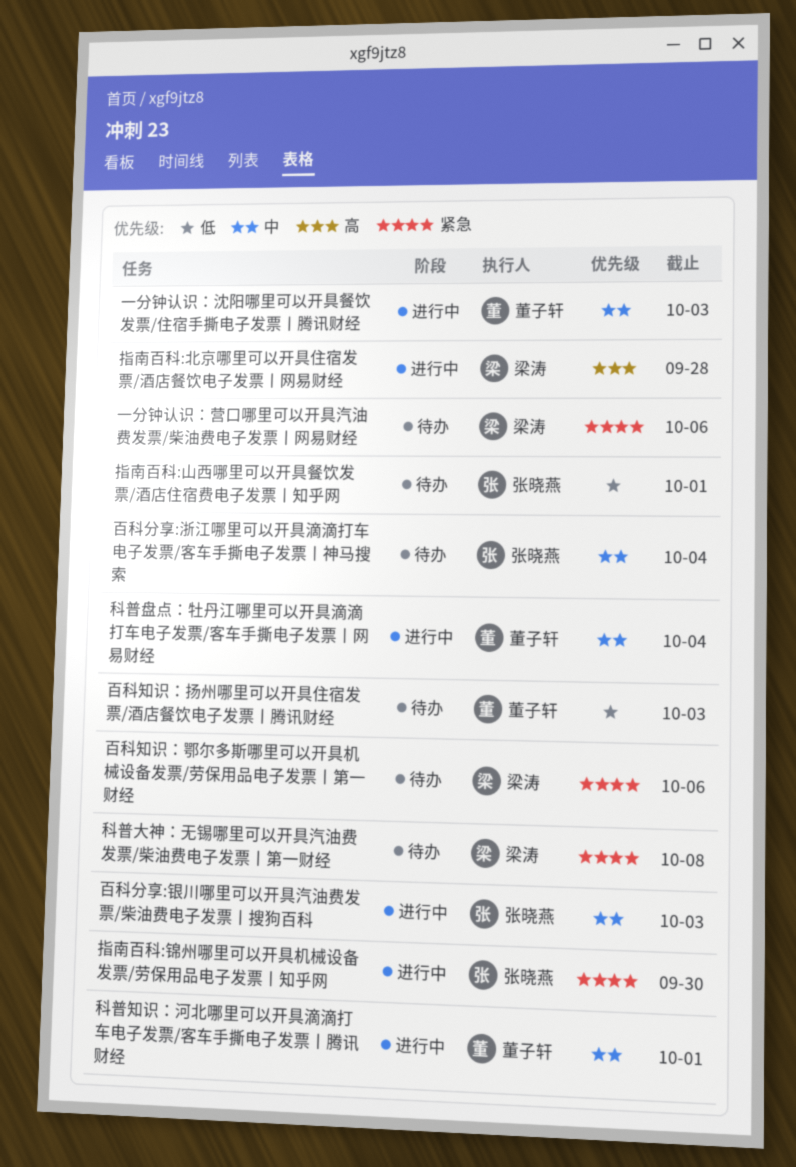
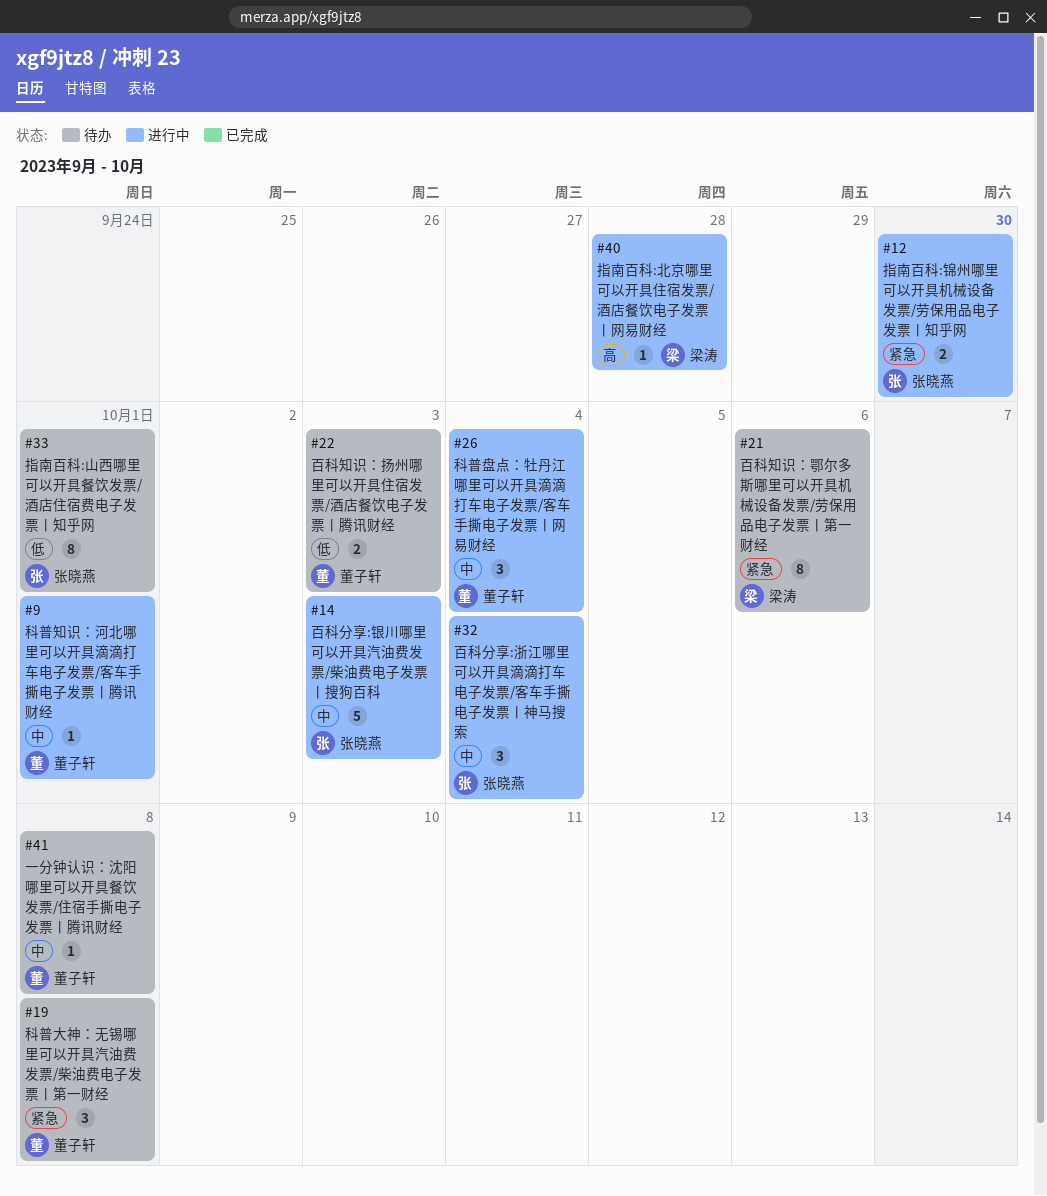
一分钟认识：沈阳哪里可以开具餐饮发票/住宿手撕电子发票丨腾讯财经, status: 进行中 -> 待办
一分钟认识：沈阳哪里可以开具餐饮发票/住宿手撕电子发票丨腾讯财经, due: Oct 3 -> Oct 8
一分钟认识：营口哪里可以开具汽油费发票/柴油费电子发票丨网易财经: present -> none
百科分享:浙江哪里可以开具滴滴打车电子发票/客车手撕电子发票丨神马搜索, status: 待办 -> 进行中
科普大神：无锡哪里可以开具汽油费发票/柴油费电子发票丨第一财经, owner: 梁涛 -> 董子轩

